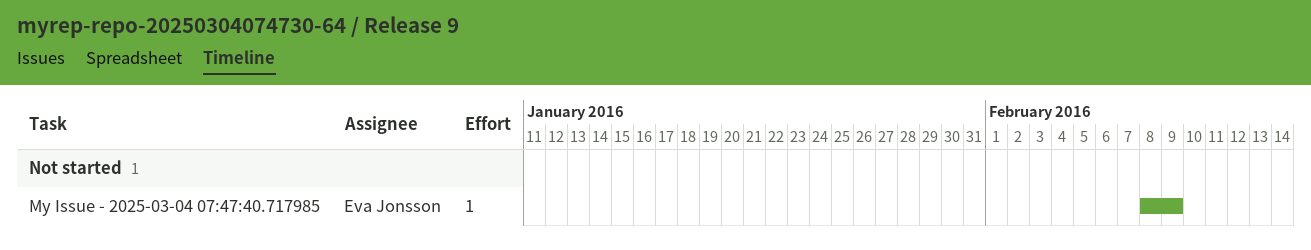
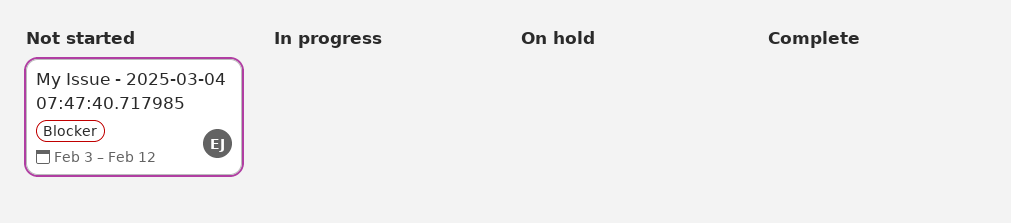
My Issue - 2025-03-04 07:47:40.717985, start: Feb 8 -> Feb 3
My Issue - 2025-03-04 07:47:40.717985, due: Feb 9 -> Feb 12

